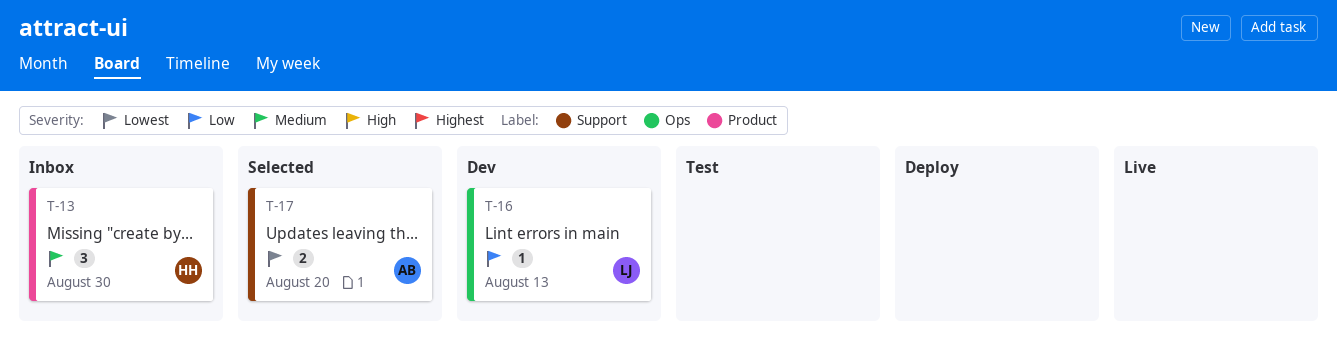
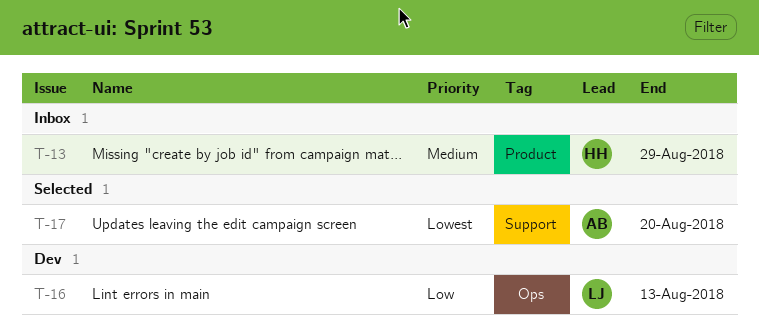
T-13, due: Aug 30 -> Aug 29

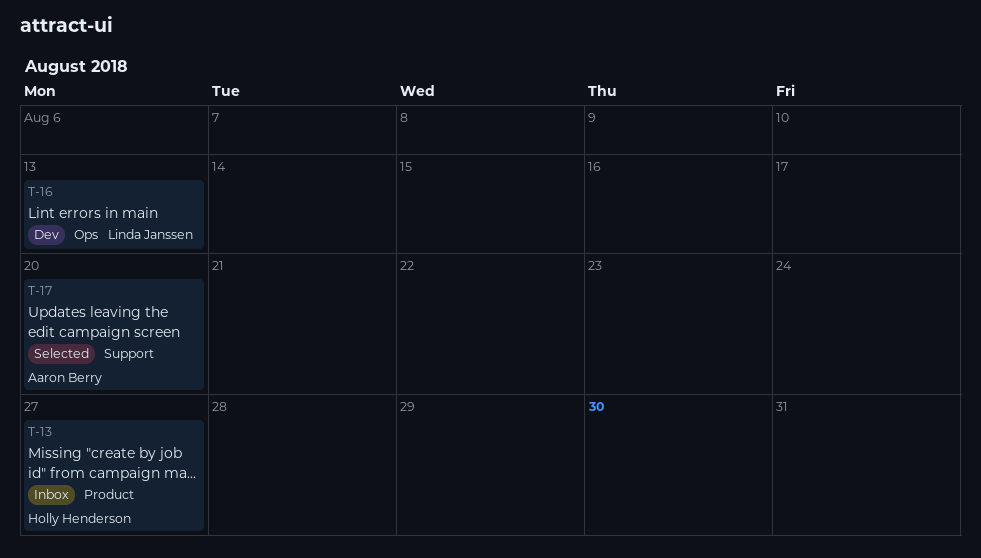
T-13, due: Aug 29 -> Aug 27

